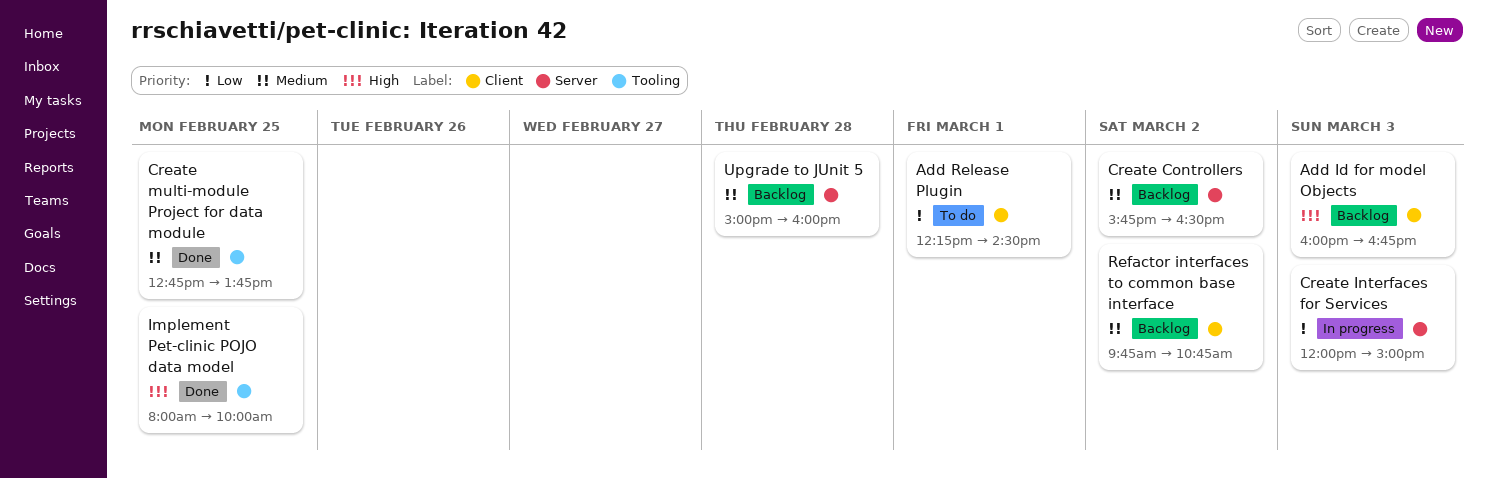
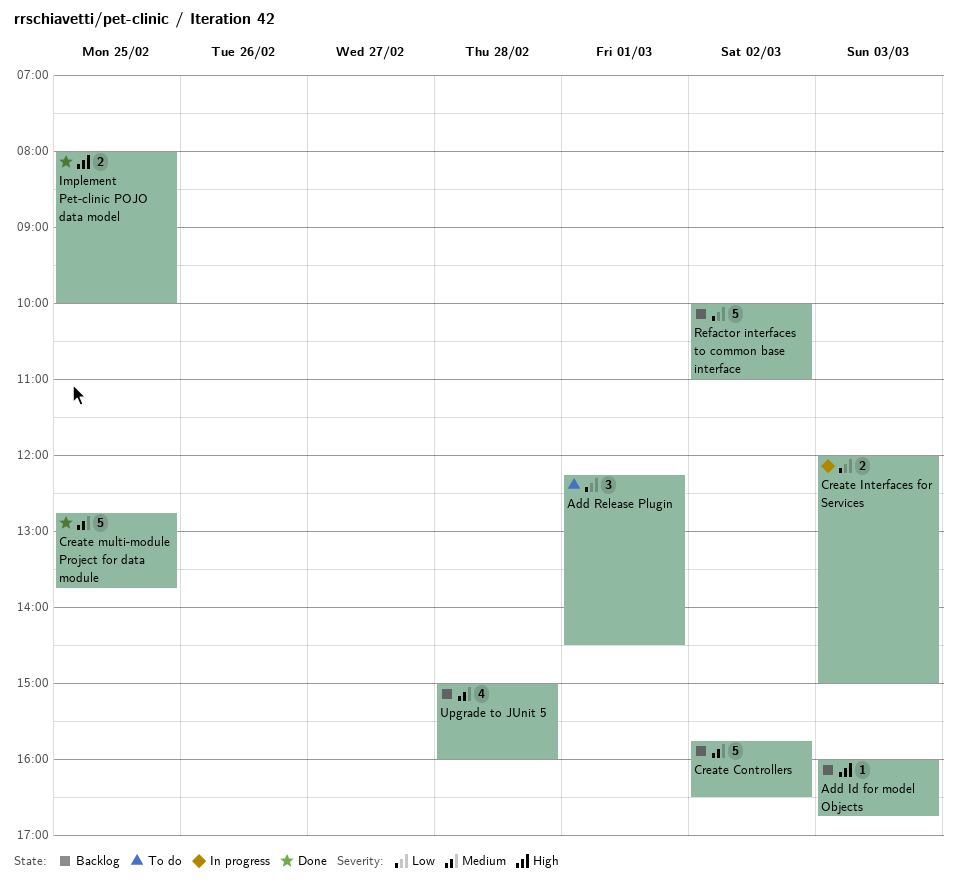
Refactor interfaces to common base interface, priority: Medium -> Low
Refactor interfaces to common base interface, begins: 09:45 -> 10:00
Refactor interfaces to common base interface, ends: 10:45 -> 11:00

